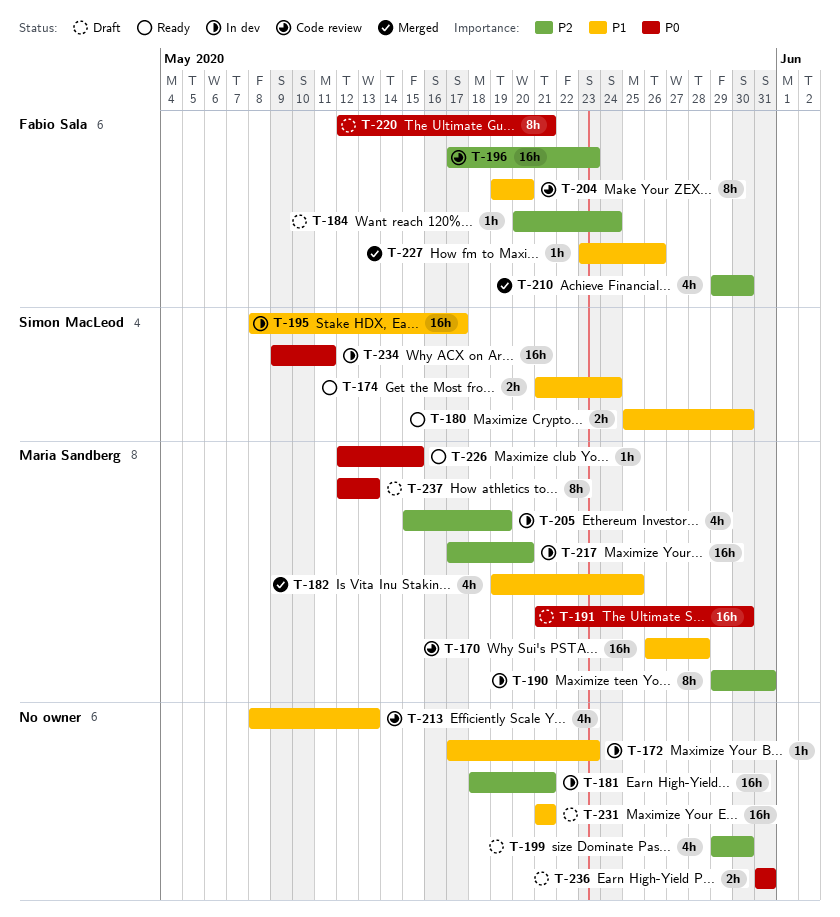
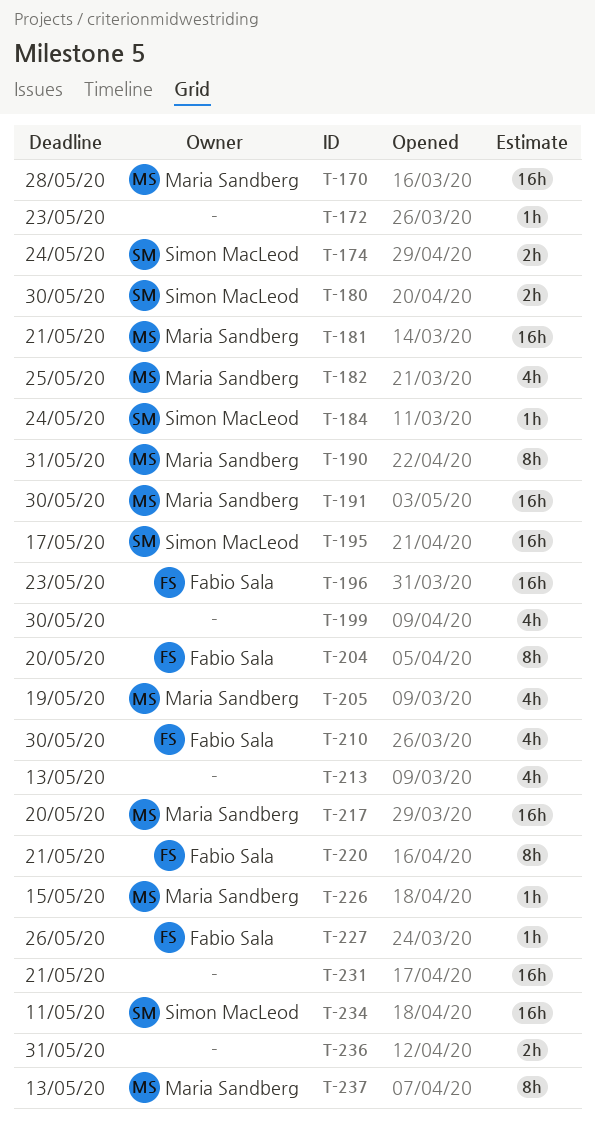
T-181, owner: none -> Maria Sandberg
T-184, owner: Fabio Sala -> Simon MacLeod

